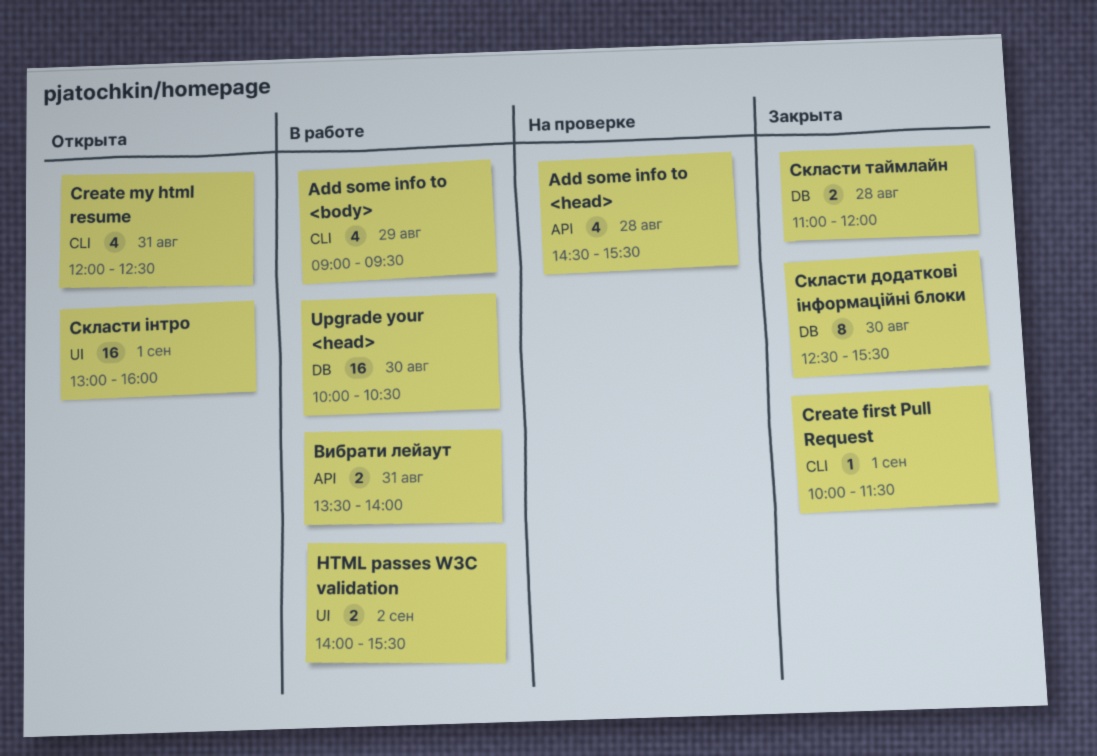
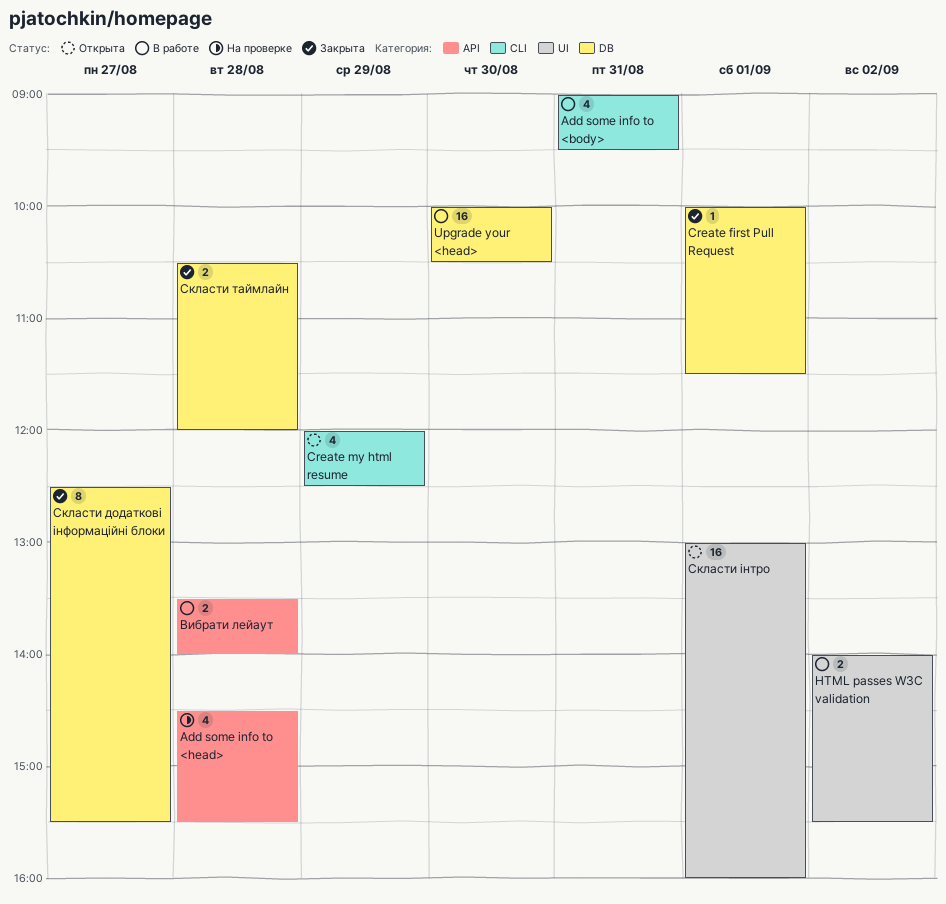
Add some info to <body>, day: Aug 29 -> Aug 31
Create first Pull Request, label: CLI -> DB
Create my html resume, day: Aug 31 -> Aug 29
Вибрати лейаут, day: Aug 31 -> Aug 28
Скласти додаткові інформаційні блоки, day: Aug 30 -> Aug 27
Скласти таймлайн, begins: 11:00 -> 10:30

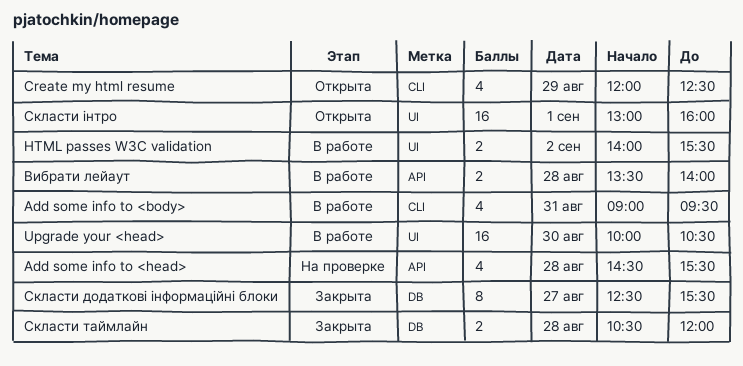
Create first Pull Request: present -> none
Upgrade your <head>, label: DB -> UI

